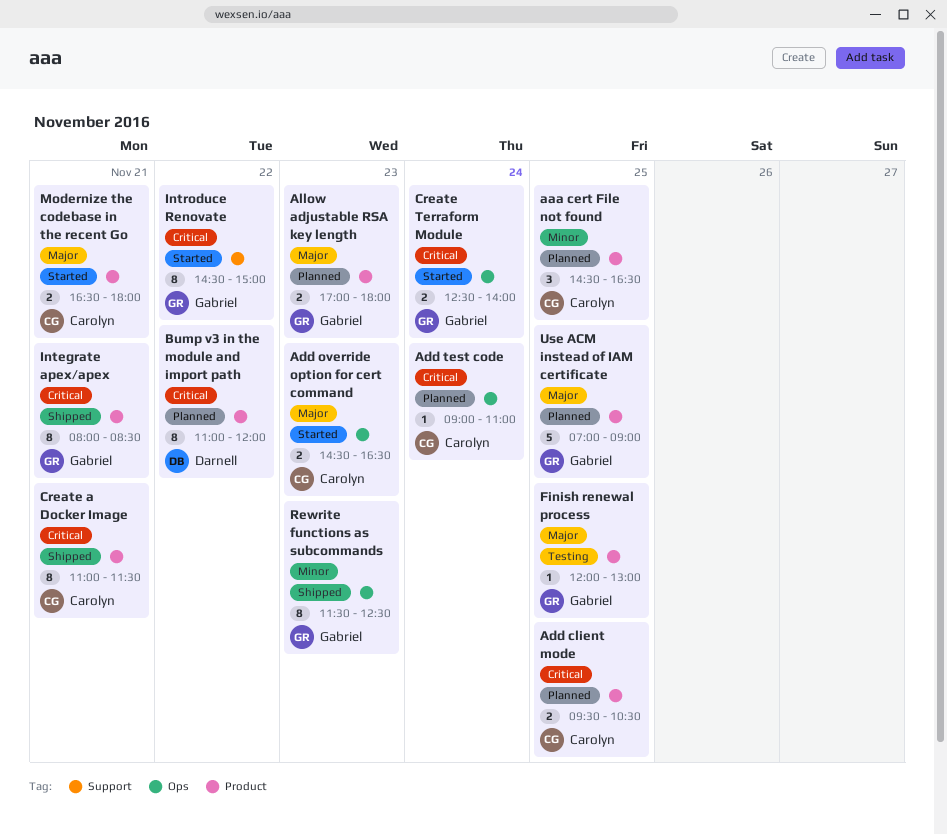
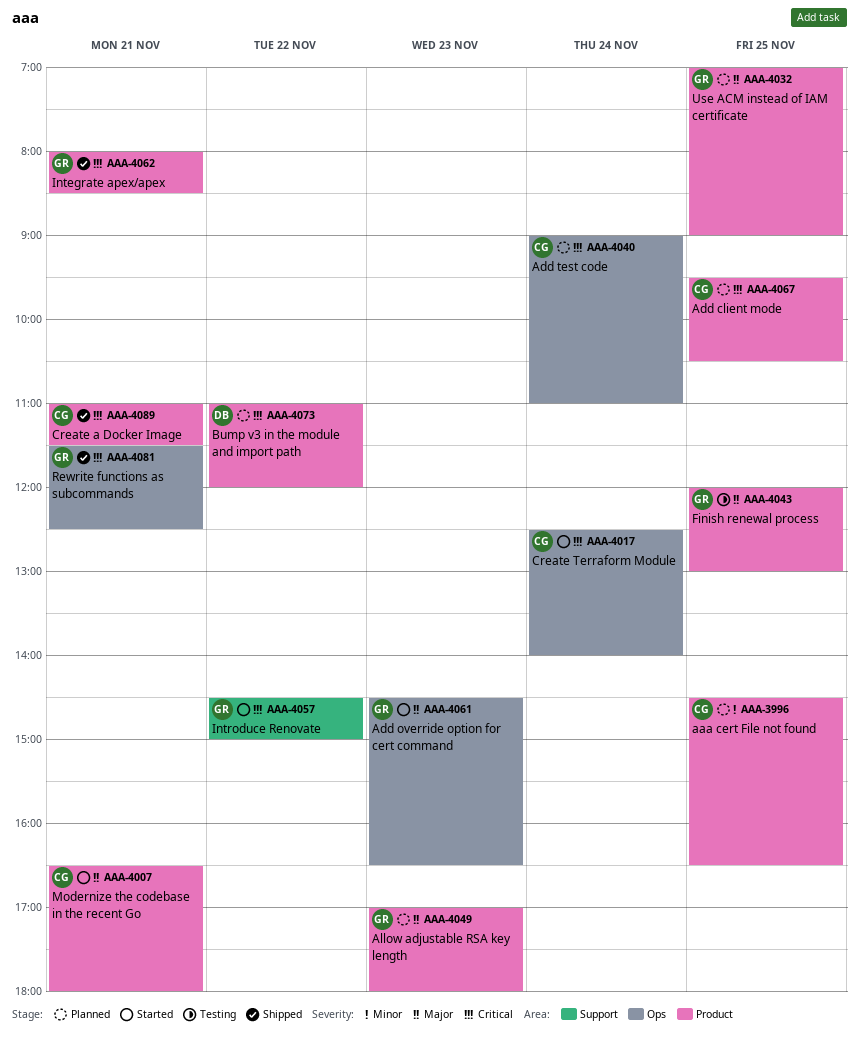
Add override option for cert command, owner: Carolyn -> Gabriel
Create Terraform Module, owner: Gabriel -> Carolyn
Rewrite functions as subcommands, priority: Minor -> Critical
Rewrite functions as subcommands, day: Nov 23 -> Nov 21

